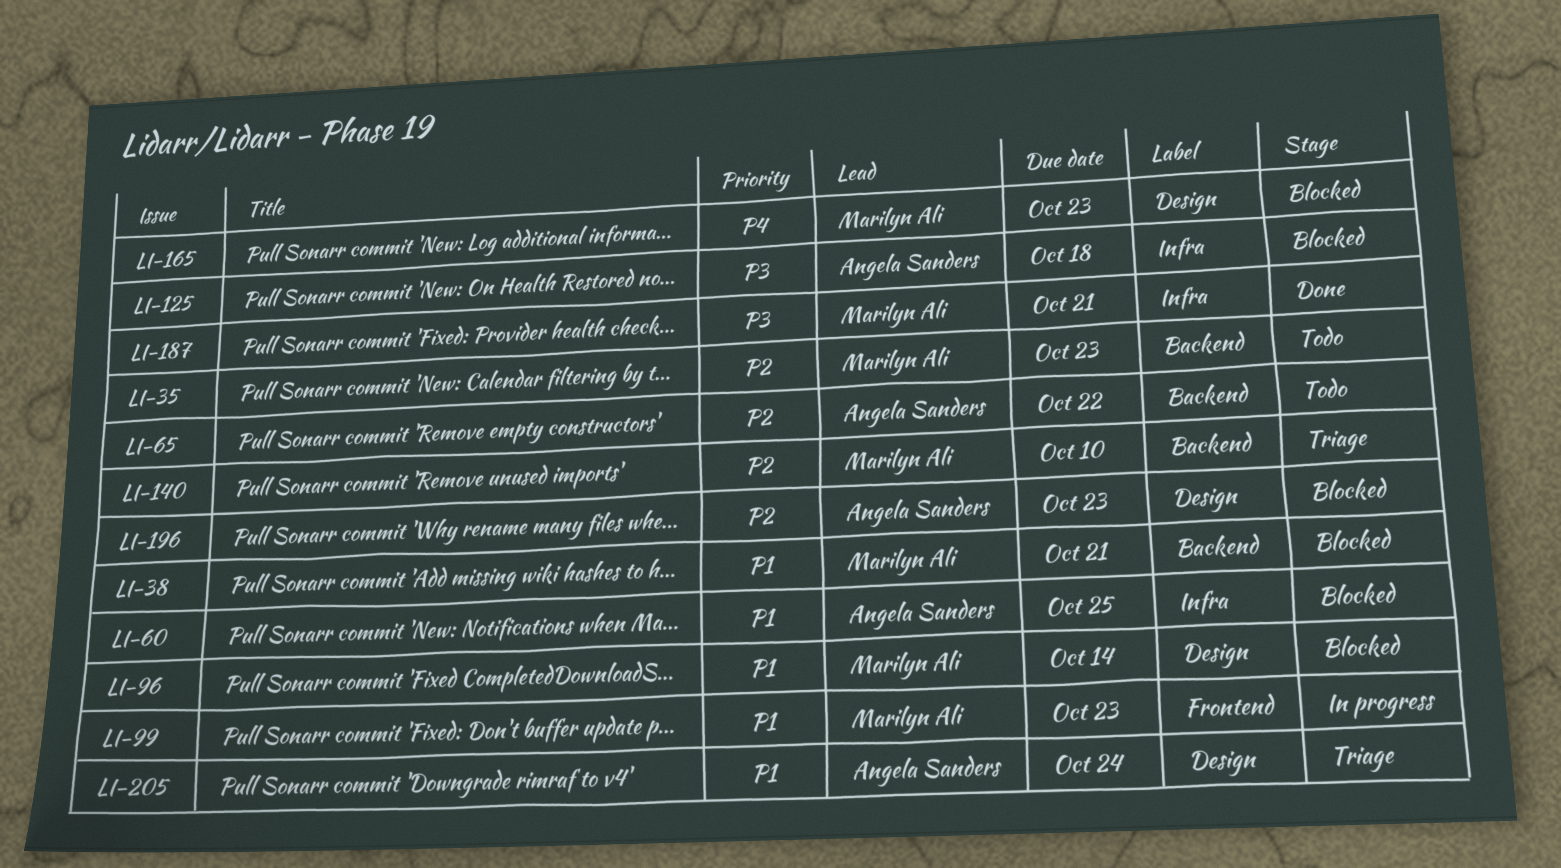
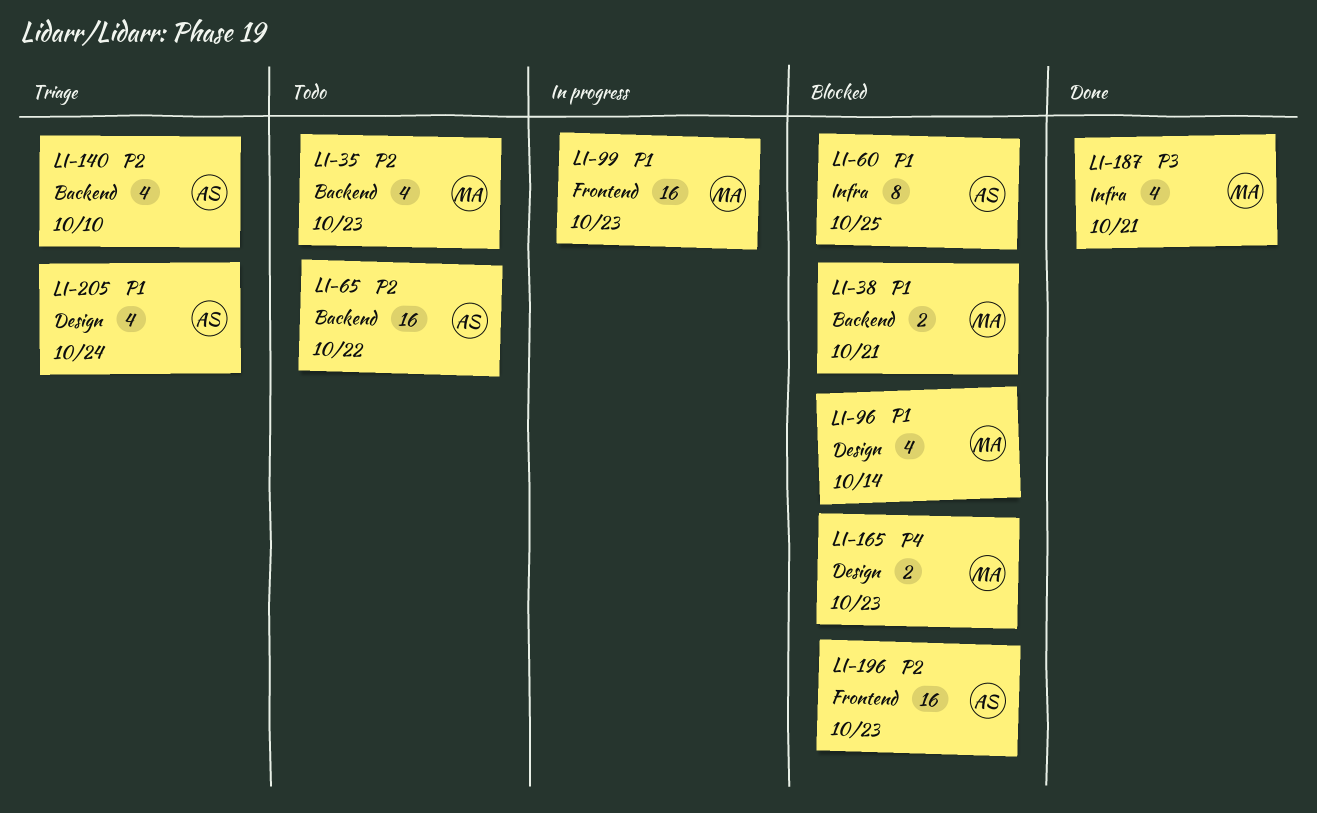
LI-125: present -> none
LI-140, owner: Marilyn Ali -> Angela Sanders
LI-196, label: Design -> Frontend

